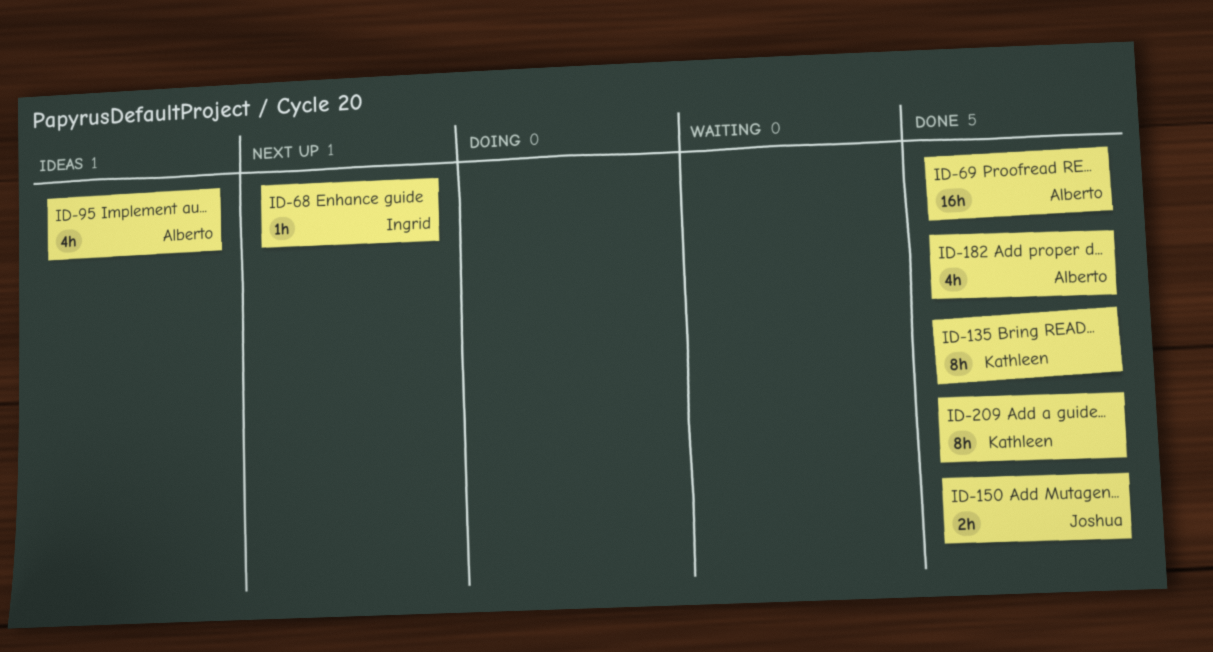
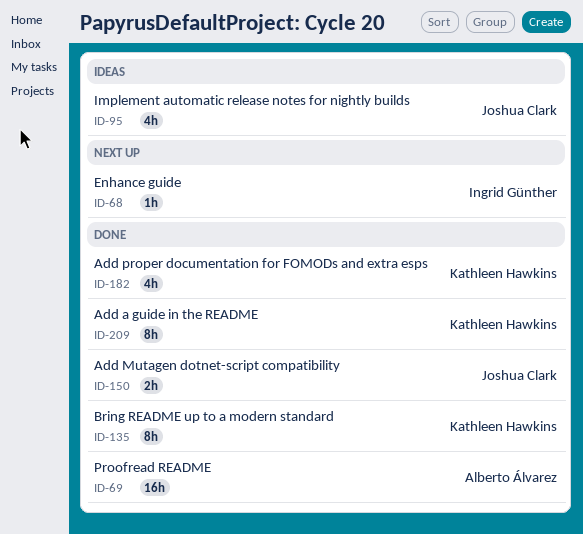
ID-95, owner: Alberto Álvarez -> Joshua Clark
ID-182, owner: Alberto Álvarez -> Kathleen Hawkins

